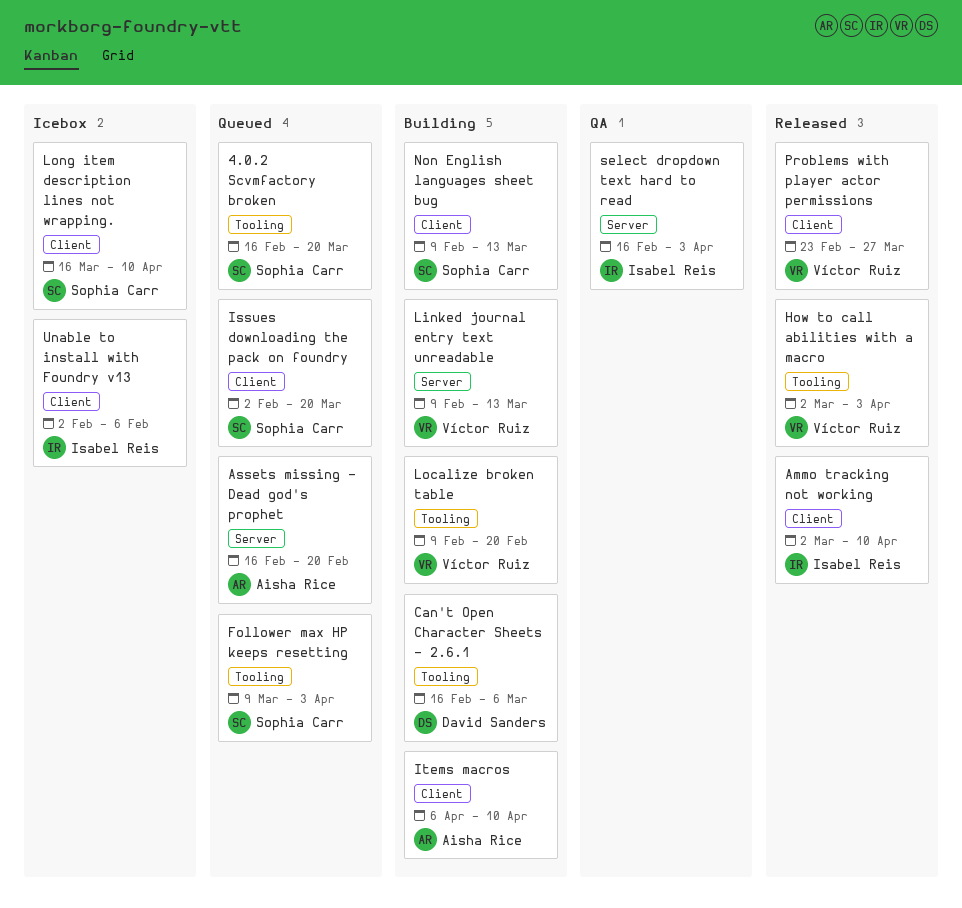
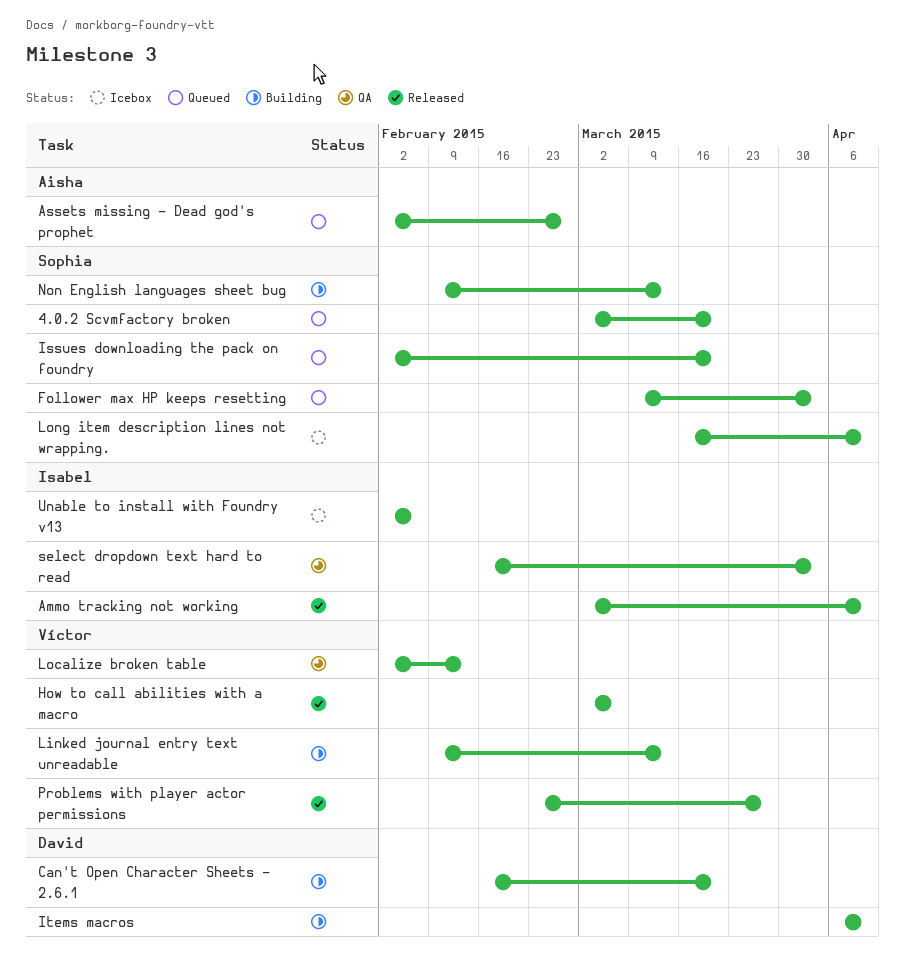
4.0.2 Scvmfactory broken, start: Feb 16 -> Mar 2
Assets missing - Dead god's prophet, start: Feb 16 -> Feb 2
Assets missing - Dead god's prophet, due: Feb 20 -> Feb 27
Can't Open Character Sheets - 2.6.1, due: Mar 6 -> Mar 20
How to call abilities with a macro, due: Apr 3 -> Mar 6
Items macros, owner: Aisha Rice -> David Sanders
Localize broken table, status: Building -> QA
Localize broken table, start: Feb 9 -> Feb 2
Localize broken table, due: Feb 20 -> Feb 13

